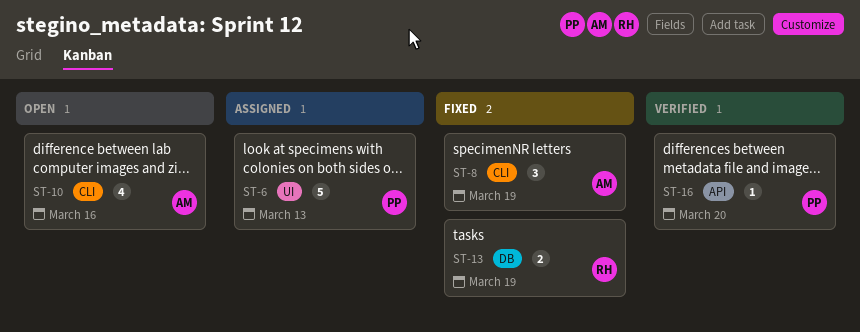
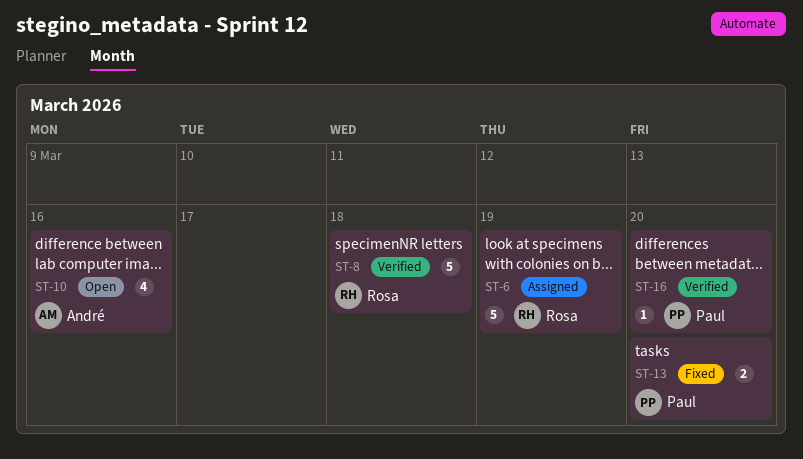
ST-6, owner: Paul -> Rosa
ST-6, due: Mar 13 -> Mar 19
ST-8, status: Fixed -> Verified
ST-8, owner: André -> Rosa
ST-8, estimate: 3 -> 5
ST-8, due: Mar 19 -> Mar 18
ST-13, owner: Rosa -> Paul
ST-13, due: Mar 19 -> Mar 20

